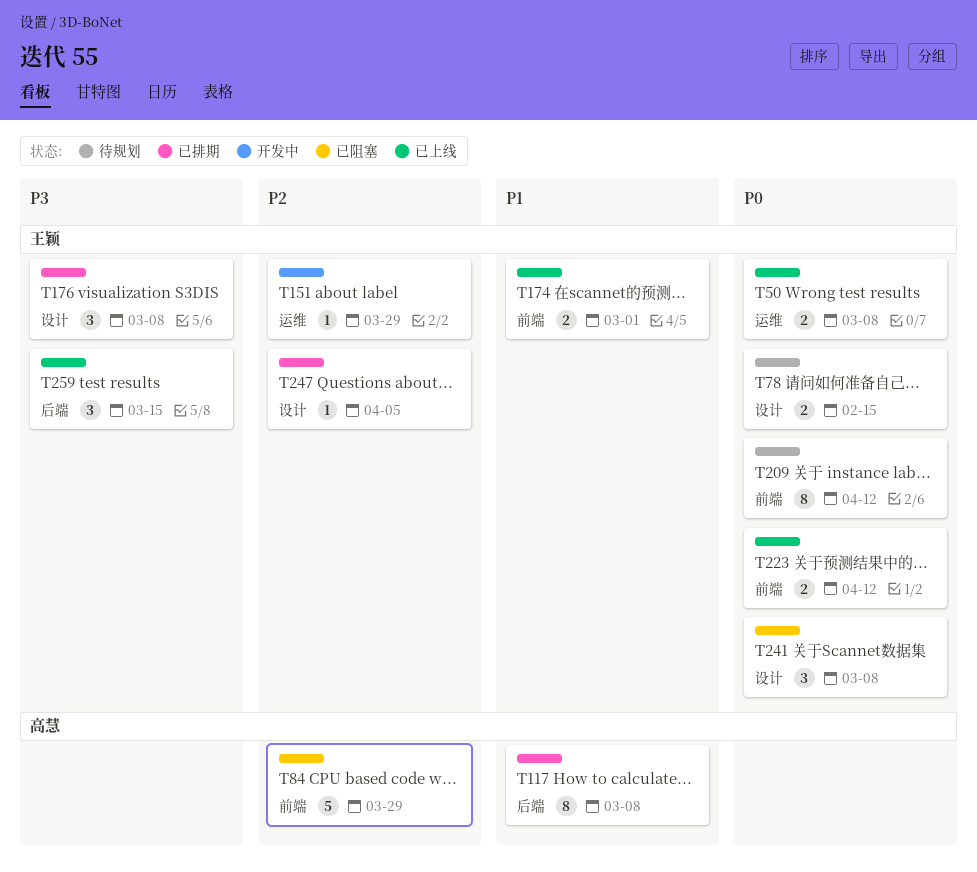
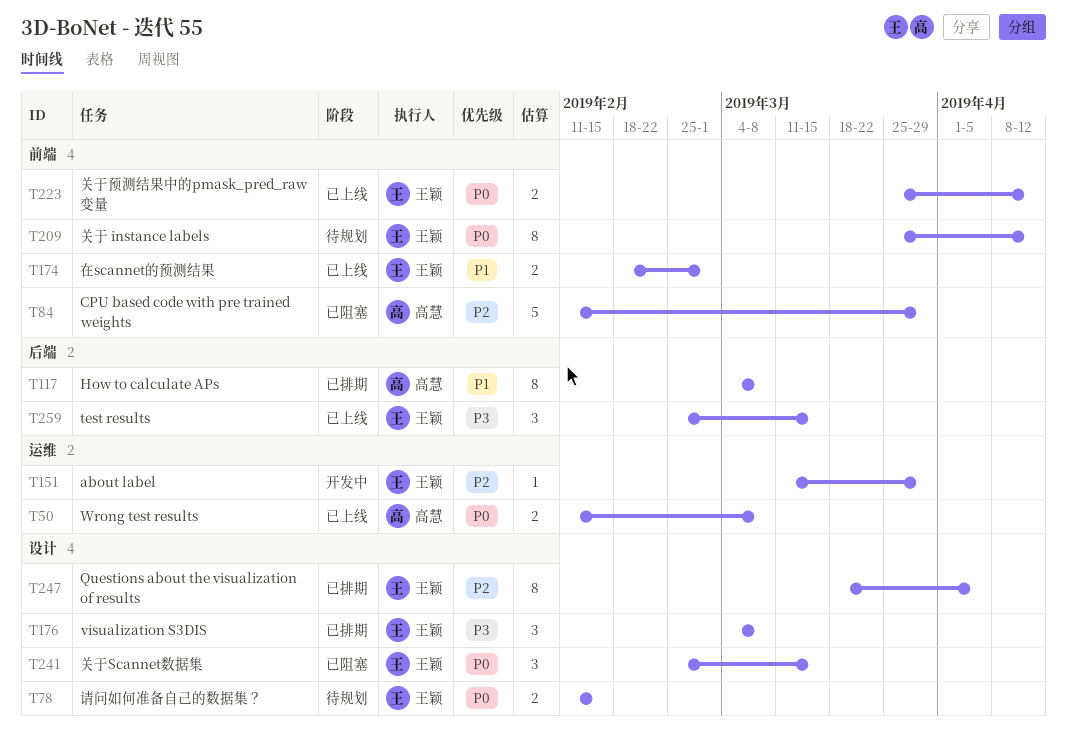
T50, owner: 王颖 -> 高慧
T241, due: Mar 8 -> Mar 15
T247, estimate: 1 -> 8

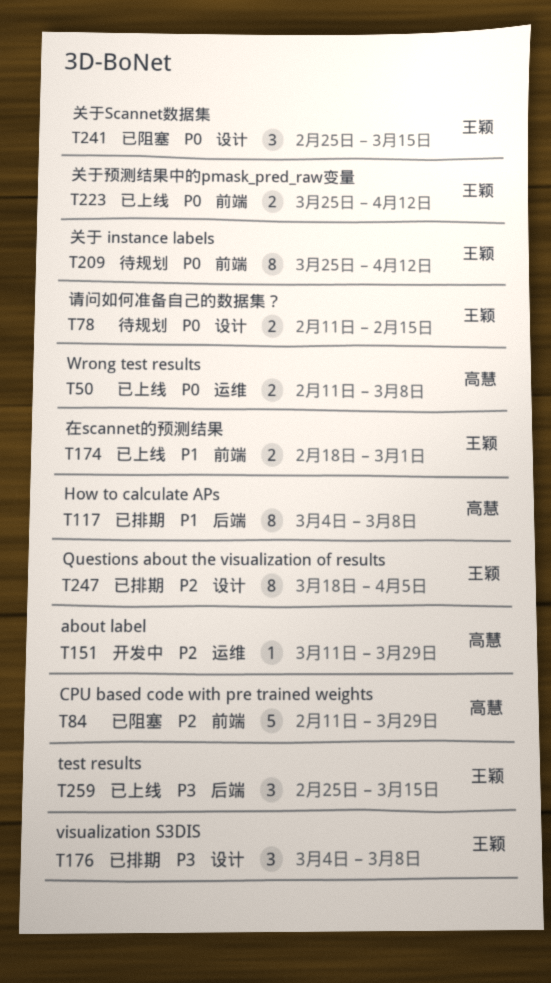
T151, owner: 王颖 -> 高慧

